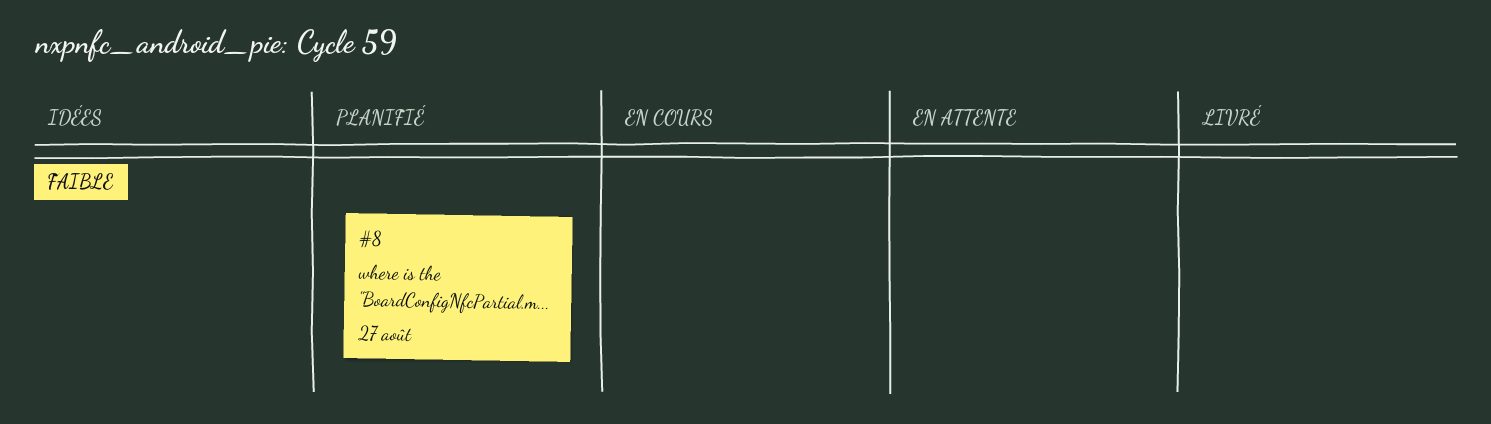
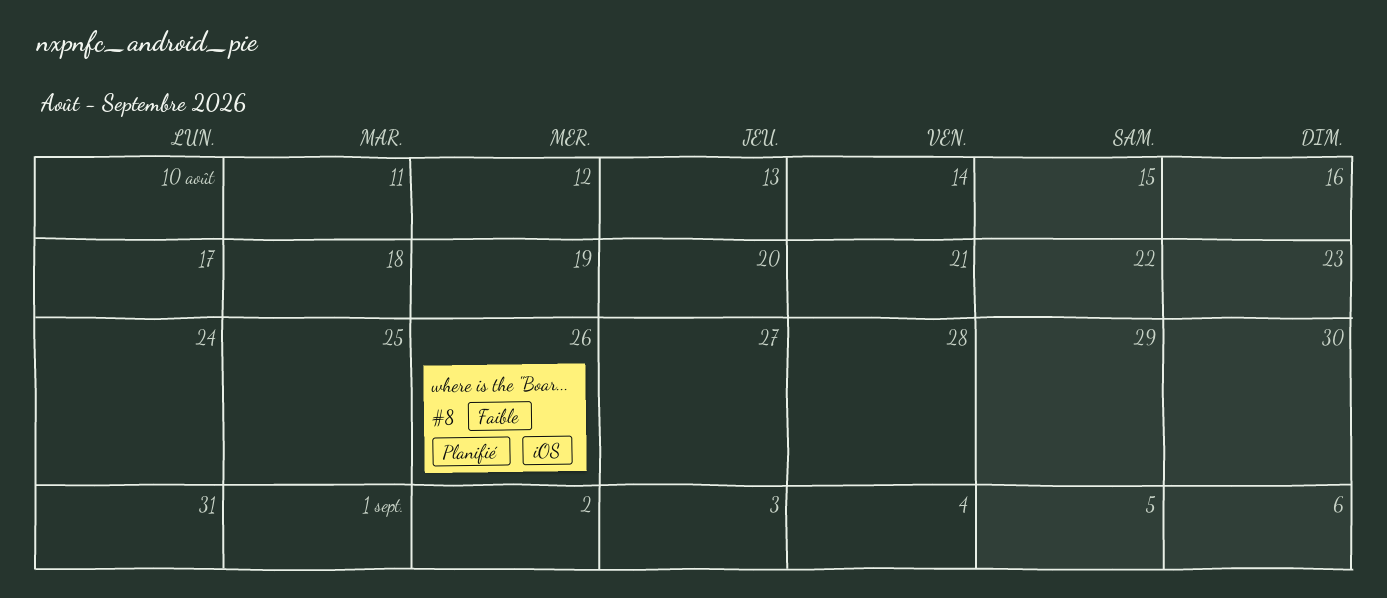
#8, due: Aug 27 -> Aug 26

